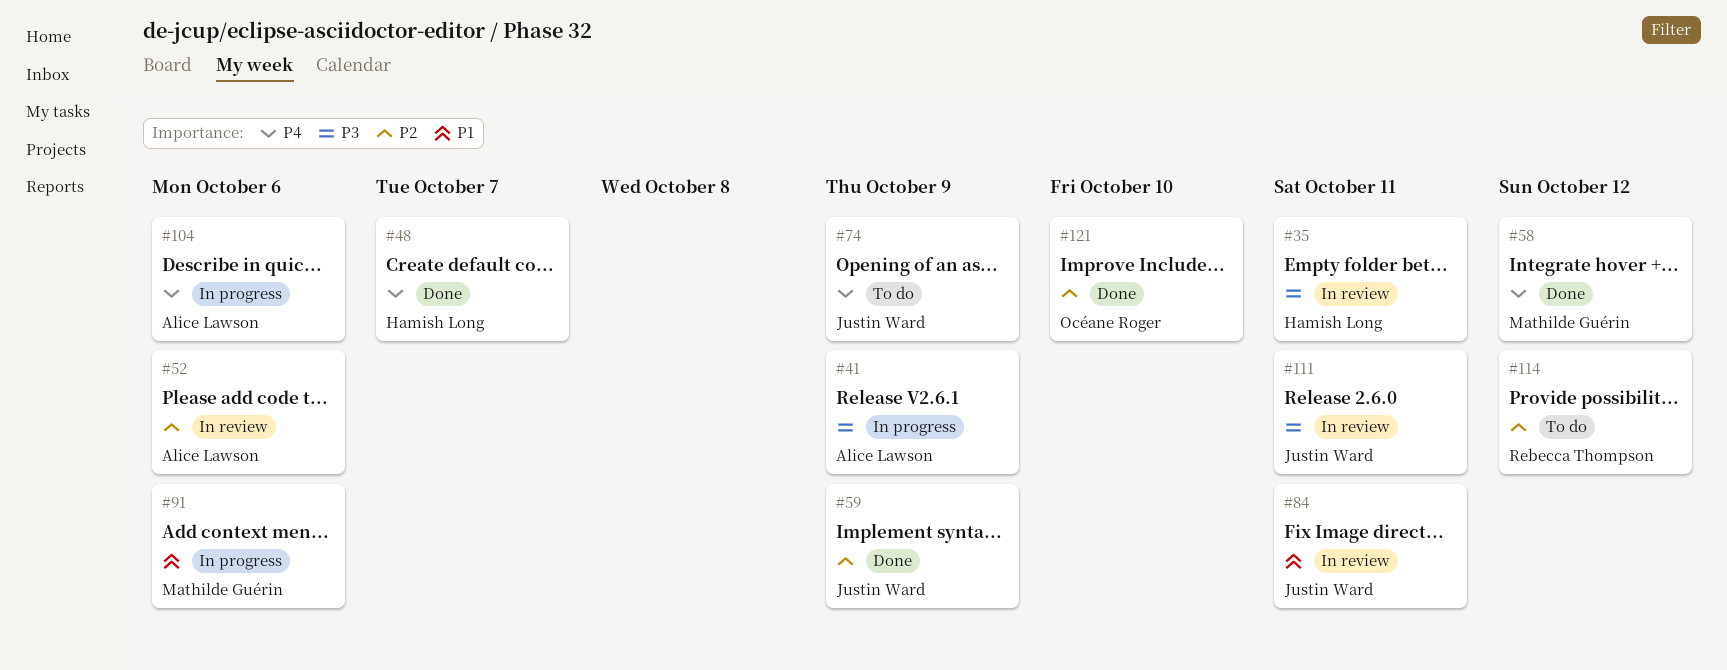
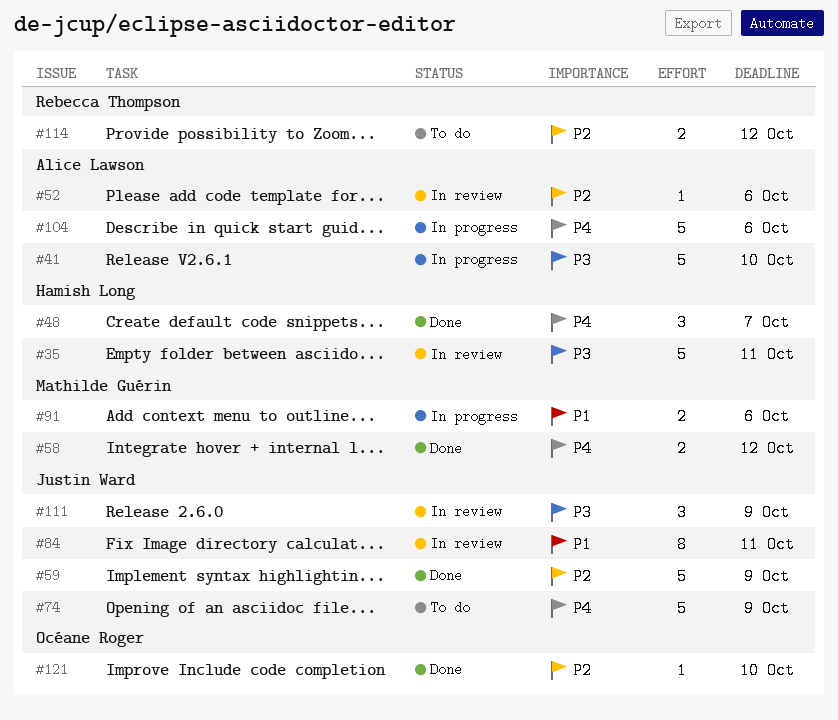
#41, due: Oct 9 -> Oct 10
#111, due: Oct 11 -> Oct 9

